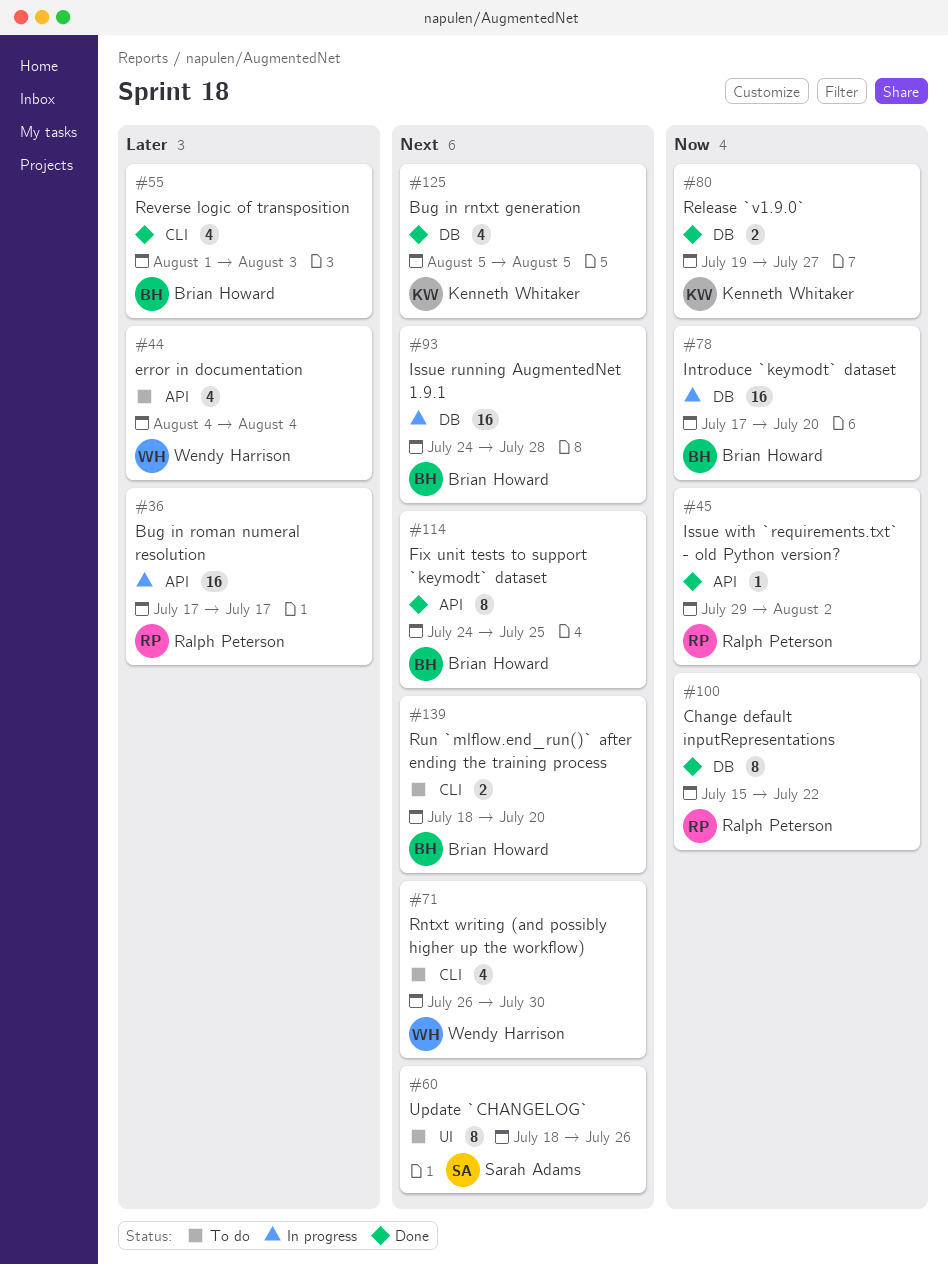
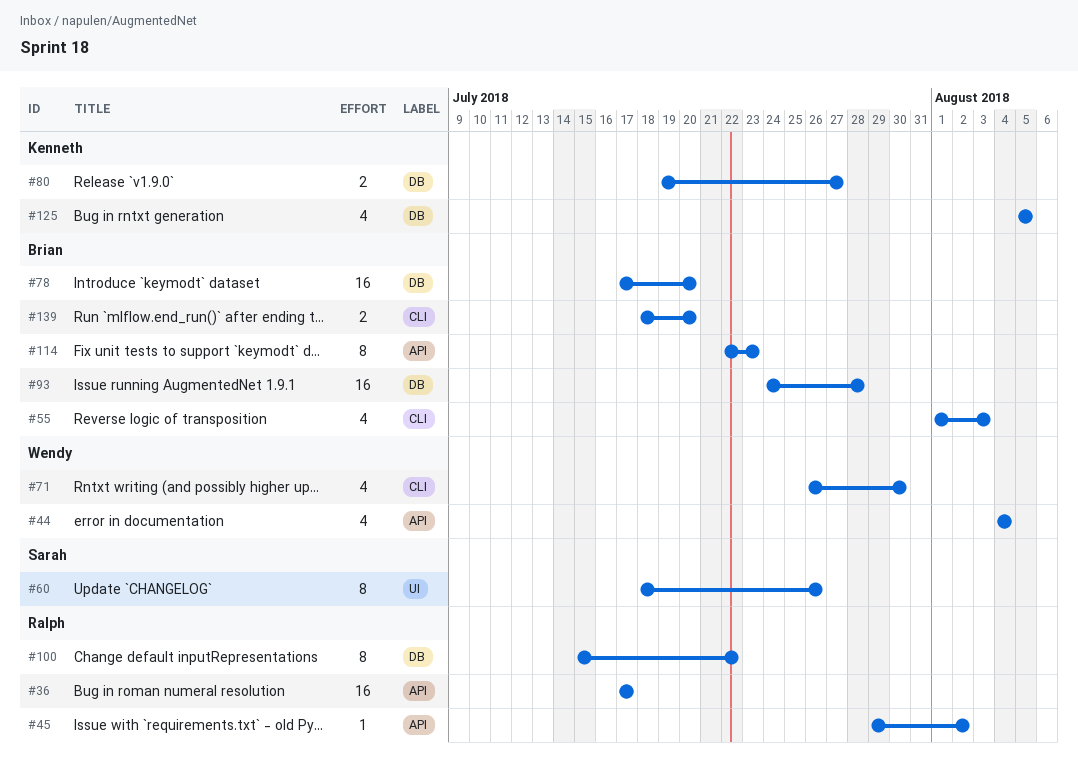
#114, start: Jul 24 -> Jul 22
#114, due: Jul 25 -> Jul 23

